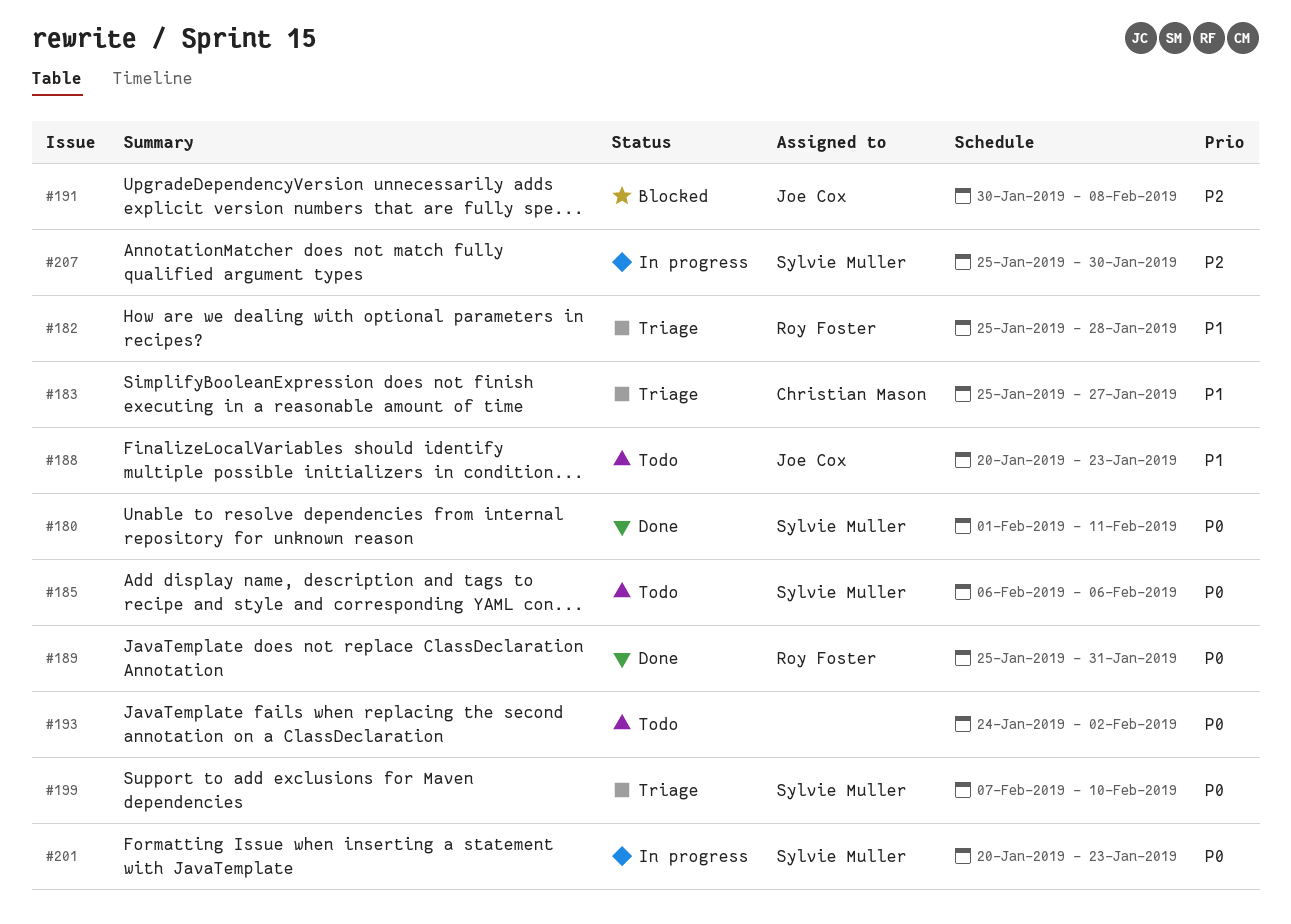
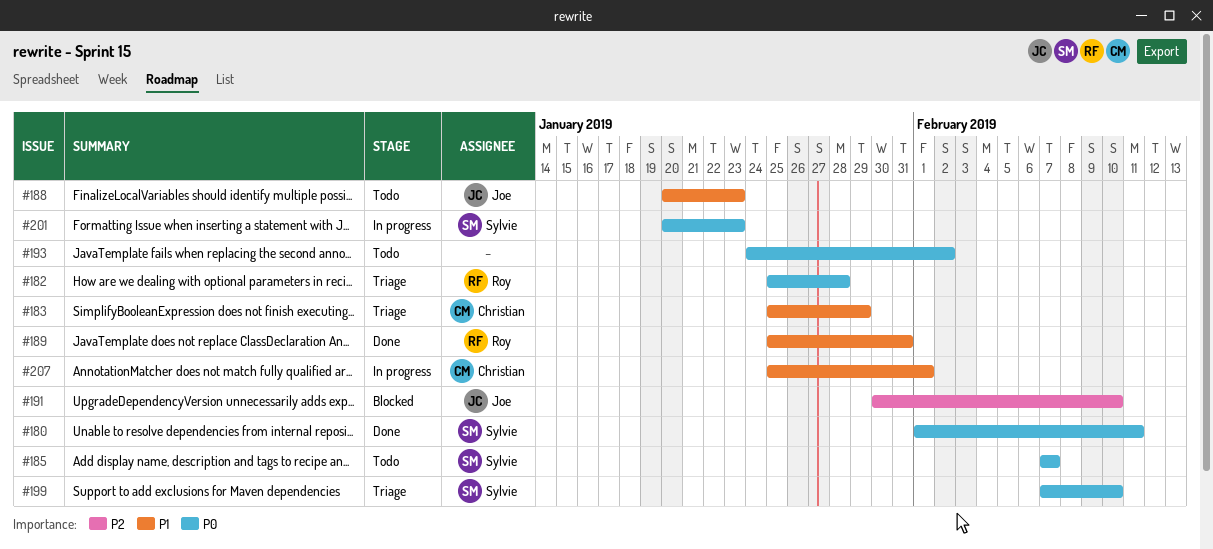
#182, priority: P1 -> P0
#183, due: Jan 27 -> Jan 29
#185, start: Feb 6 -> Feb 7
#185, due: Feb 6 -> Feb 7
#189, priority: P0 -> P1
#191, due: Feb 8 -> Feb 10
#207, owner: Sylvie Muller -> Christian Mason
#207, priority: P2 -> P1
#207, due: Jan 30 -> Feb 1

